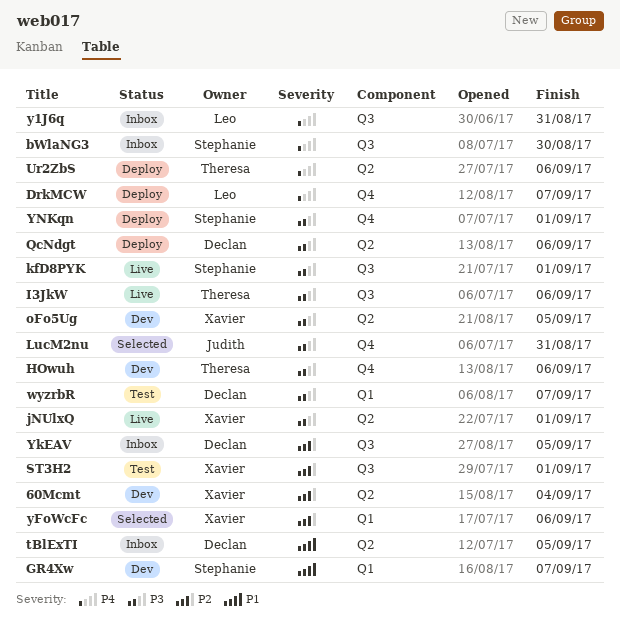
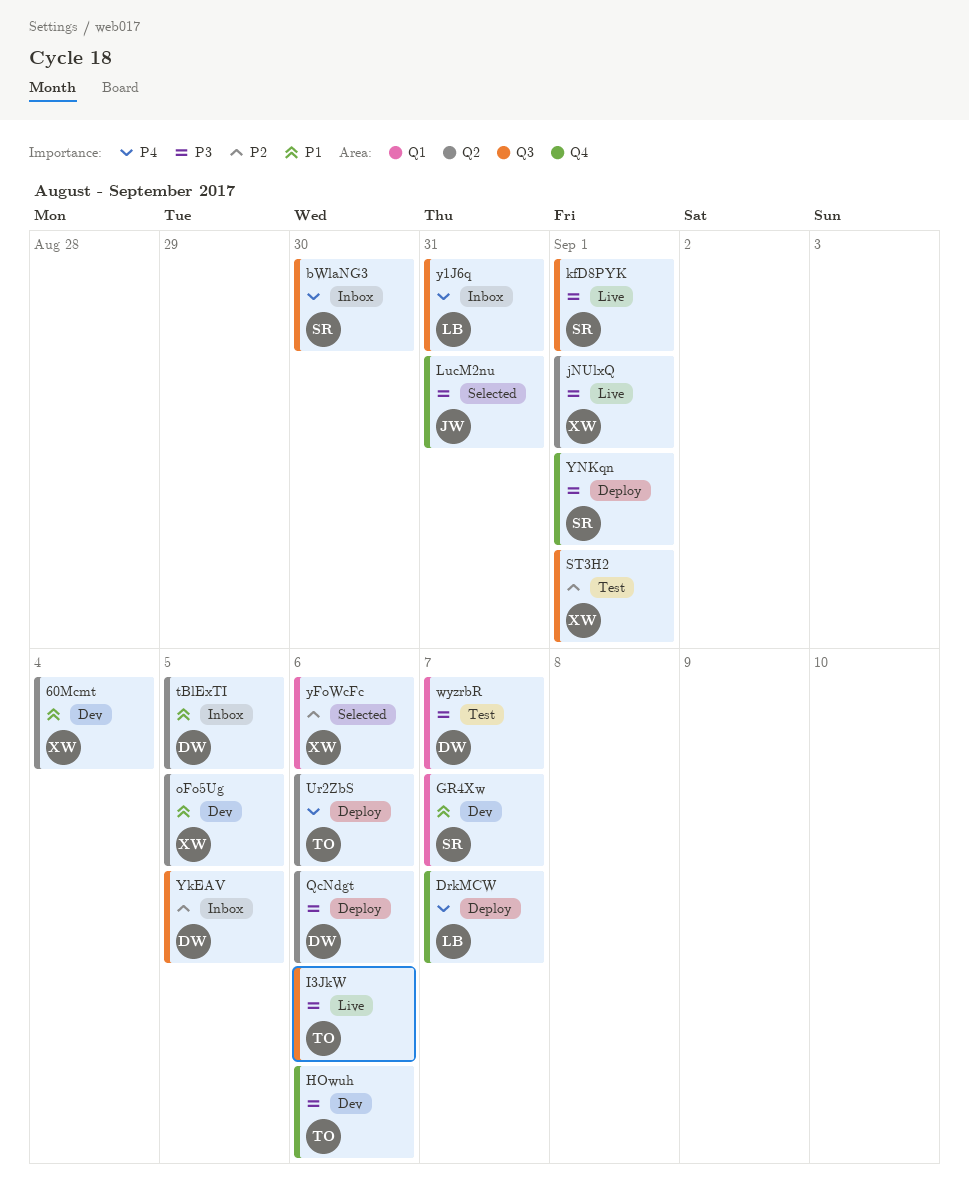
60Mcmt, priority: P2 -> P1
oFo5Ug, priority: P3 -> P1

